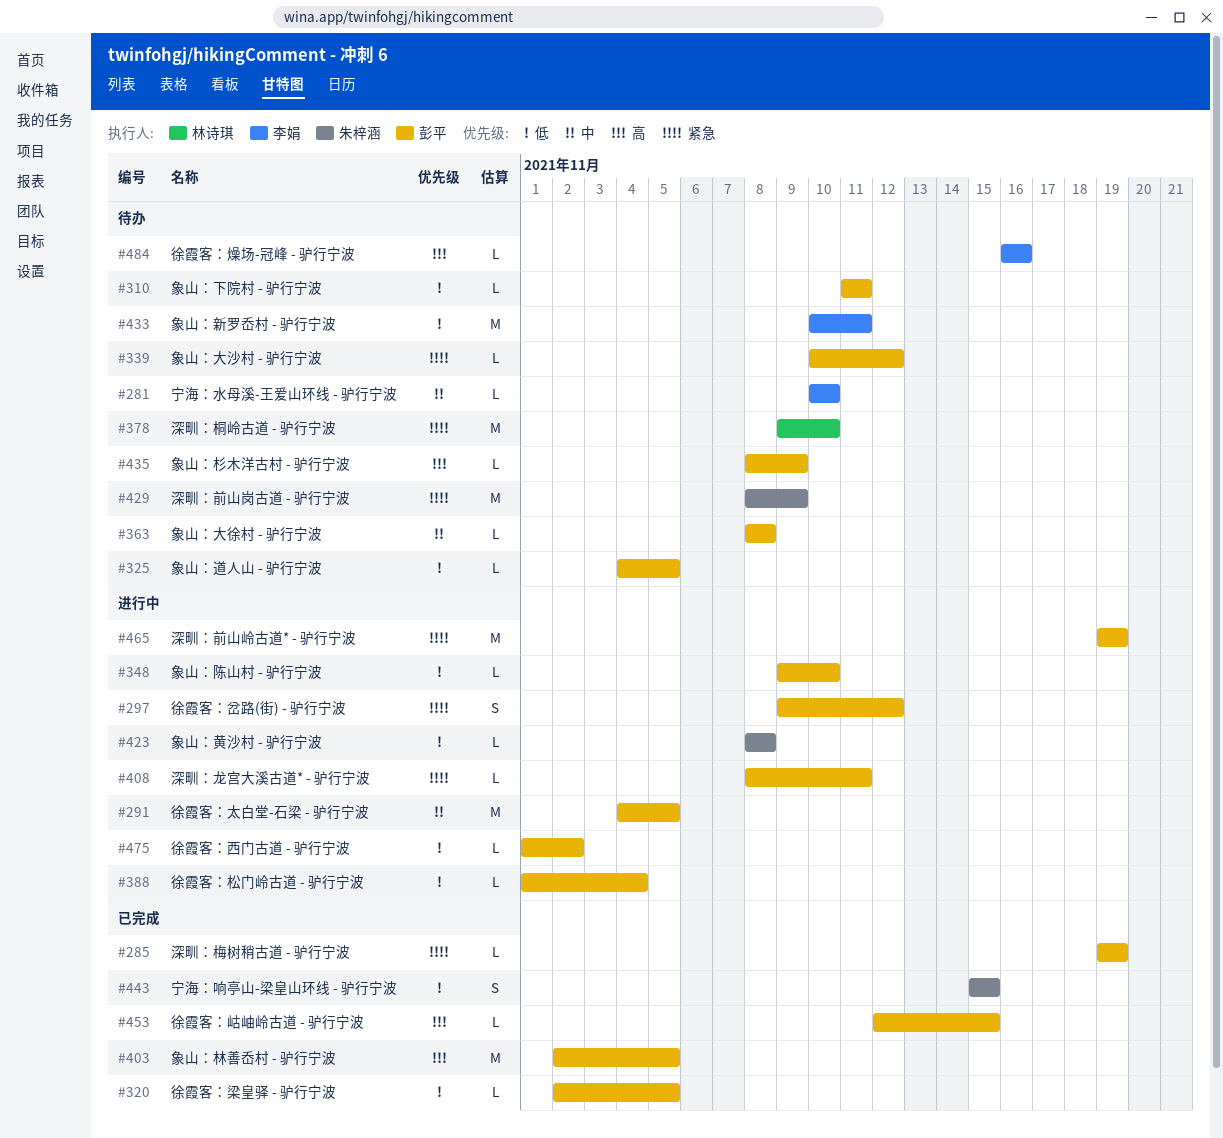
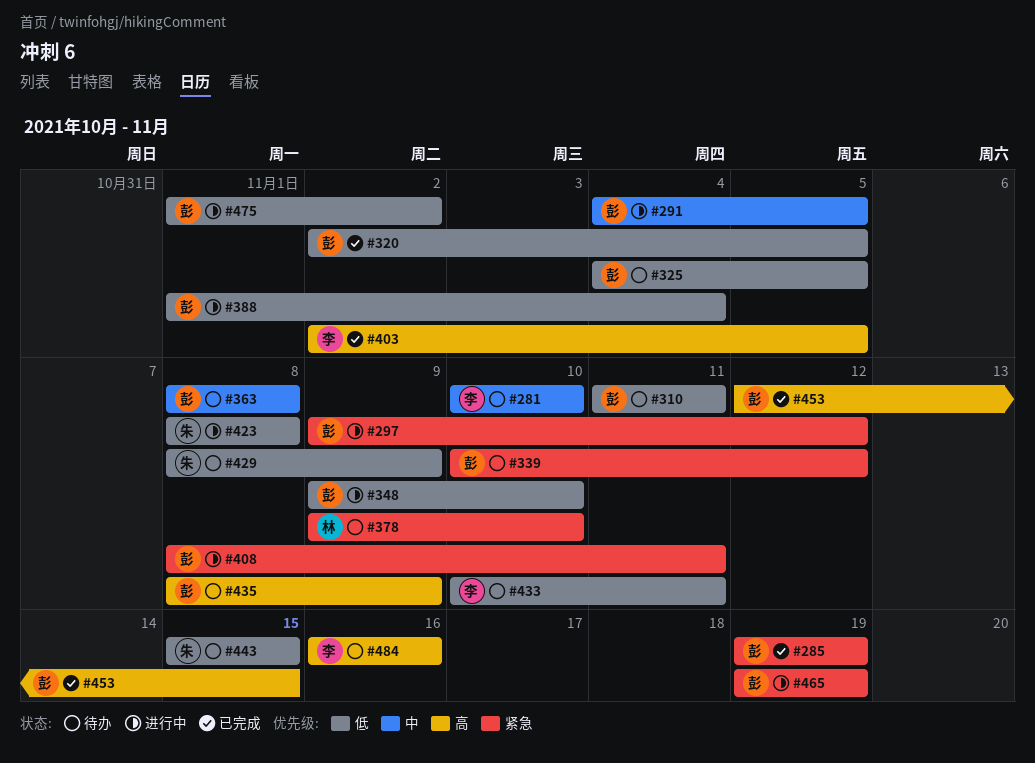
#403, owner: 彭平 -> 李娟
#429, priority: 紧急 -> 低
#443, status: 已完成 -> 待办

